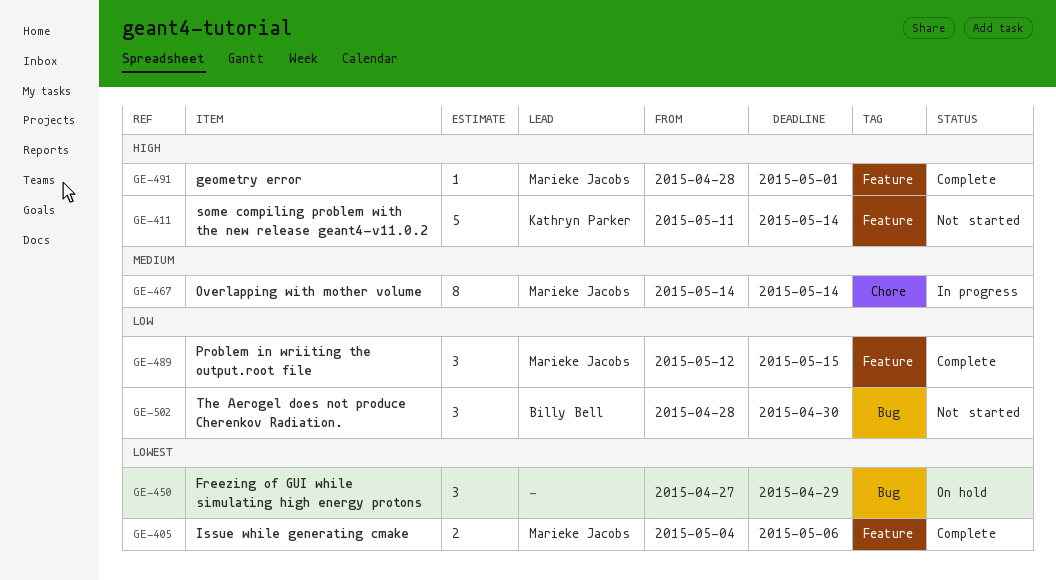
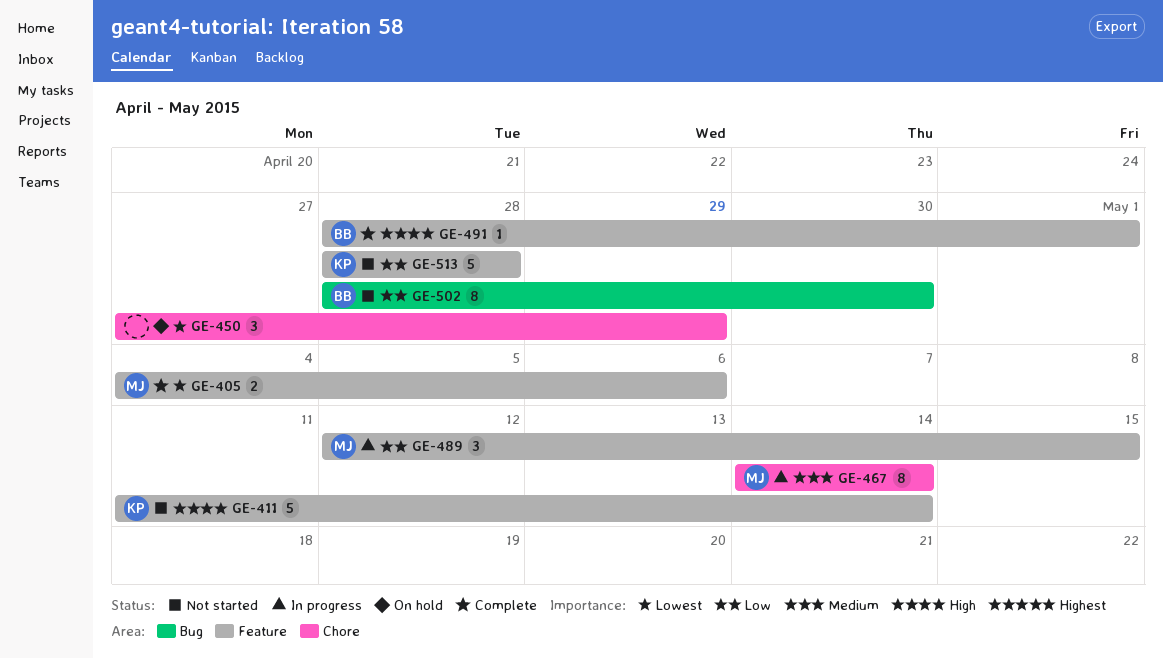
GE-450, label: Bug -> Chore
GE-489, status: Complete -> In progress
GE-491, owner: Marieke Jacobs -> Billy Bell
GE-502, estimate: 3 -> 8
GE-513: none -> present

